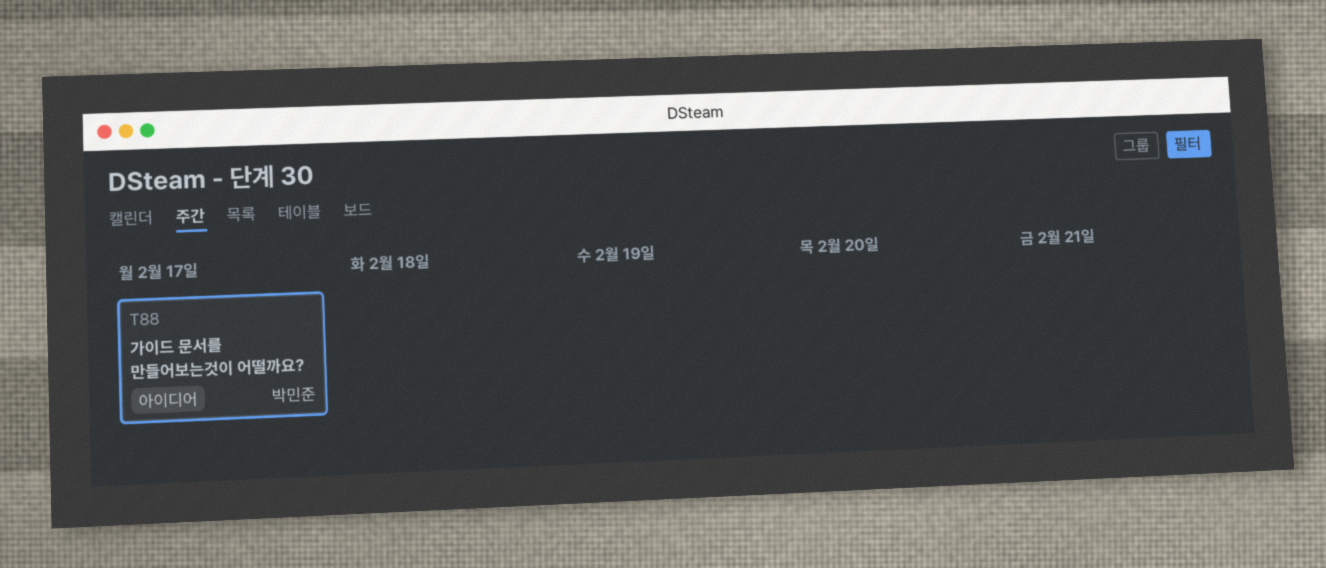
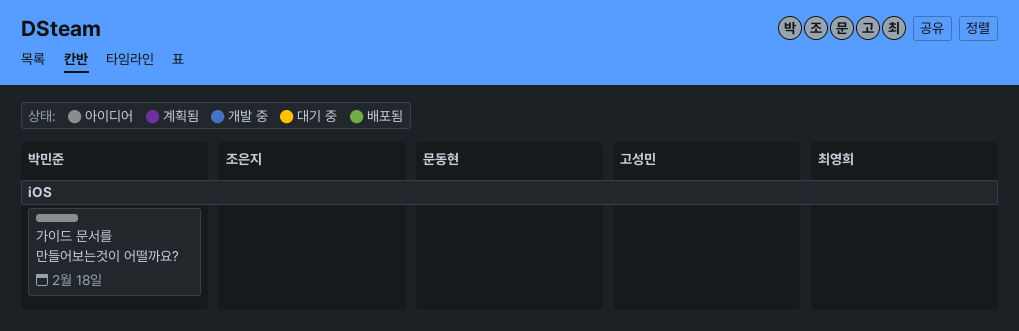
가이드 문서를 만들어보는것이 어떨까요?, due: Feb 17 -> Feb 18

